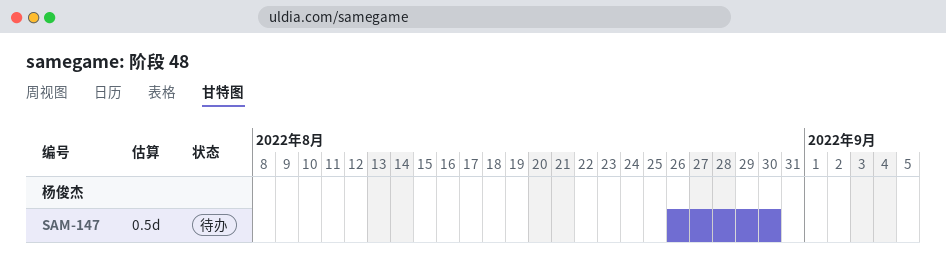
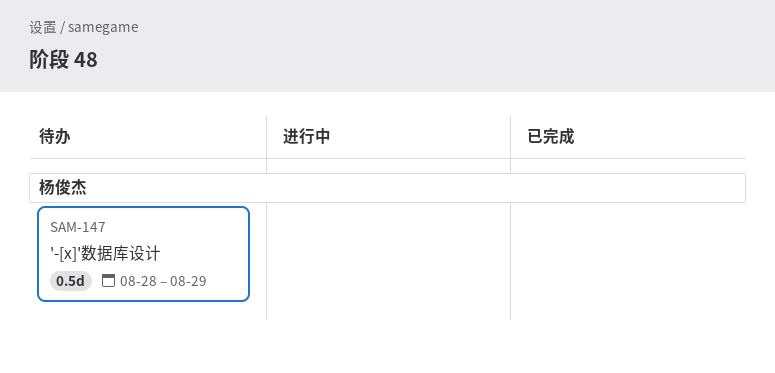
SAM-147, start: Aug 26 -> Aug 28
SAM-147, due: Aug 30 -> Aug 29

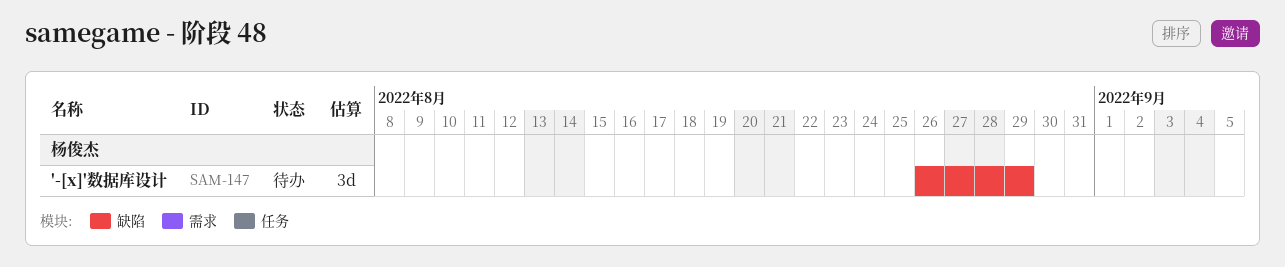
SAM-147, estimate: 0.5d -> 3d
SAM-147, start: Aug 28 -> Aug 26

